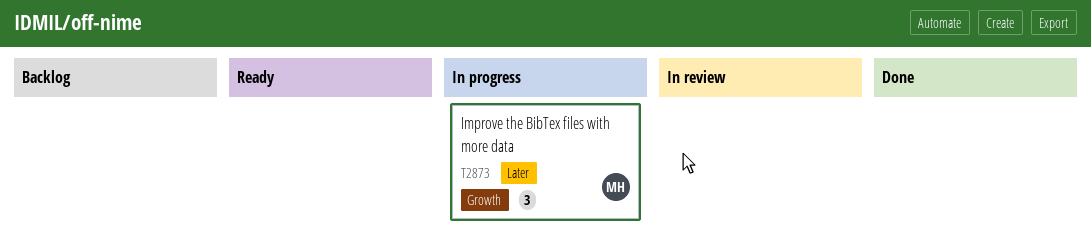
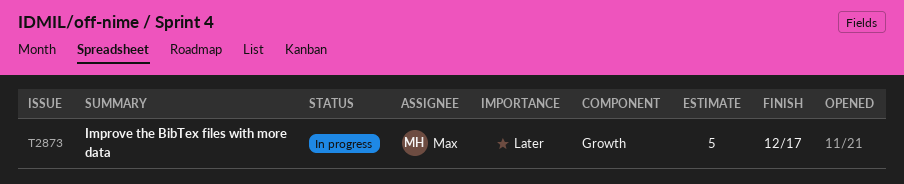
T2873, estimate: 3 -> 5

